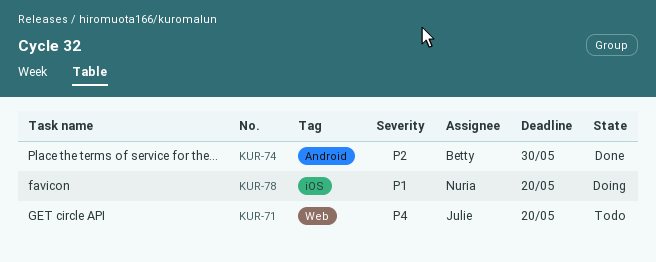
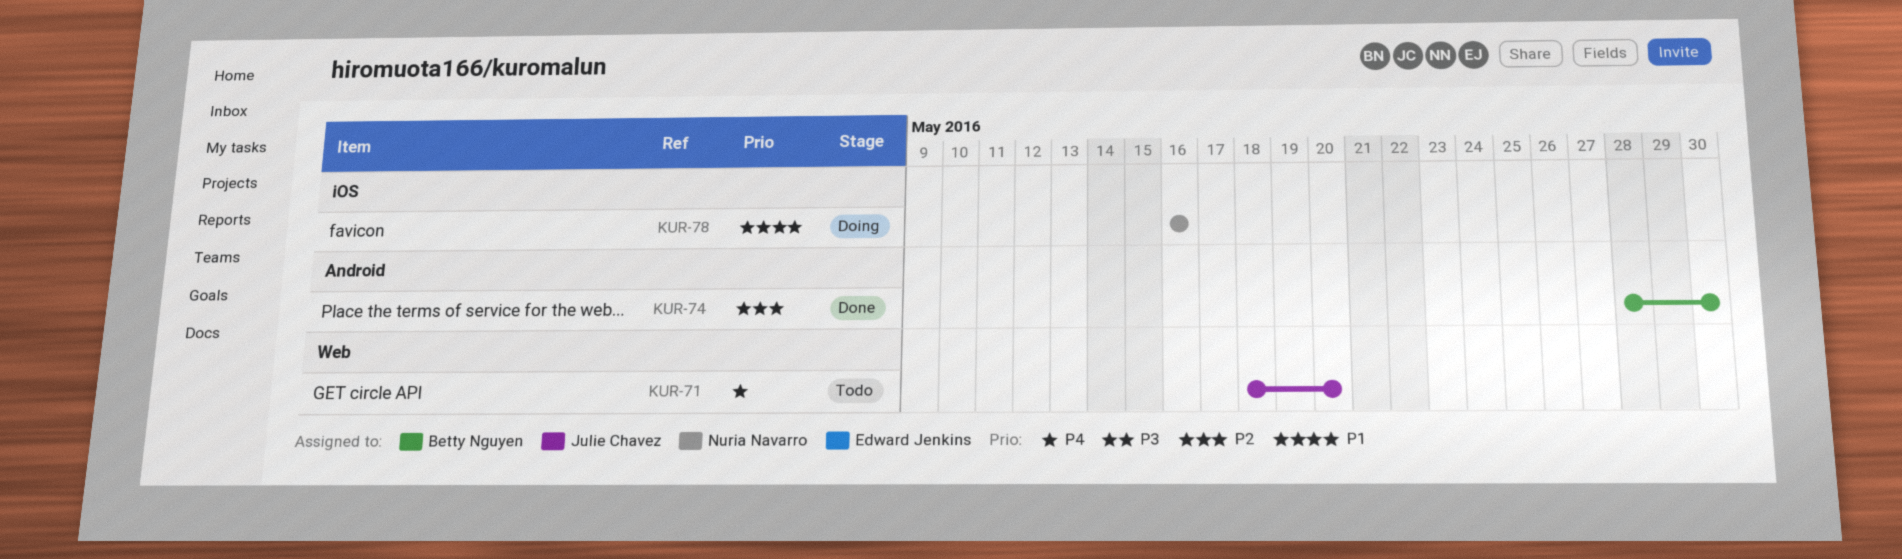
KUR-78, due: May 20 -> May 16

